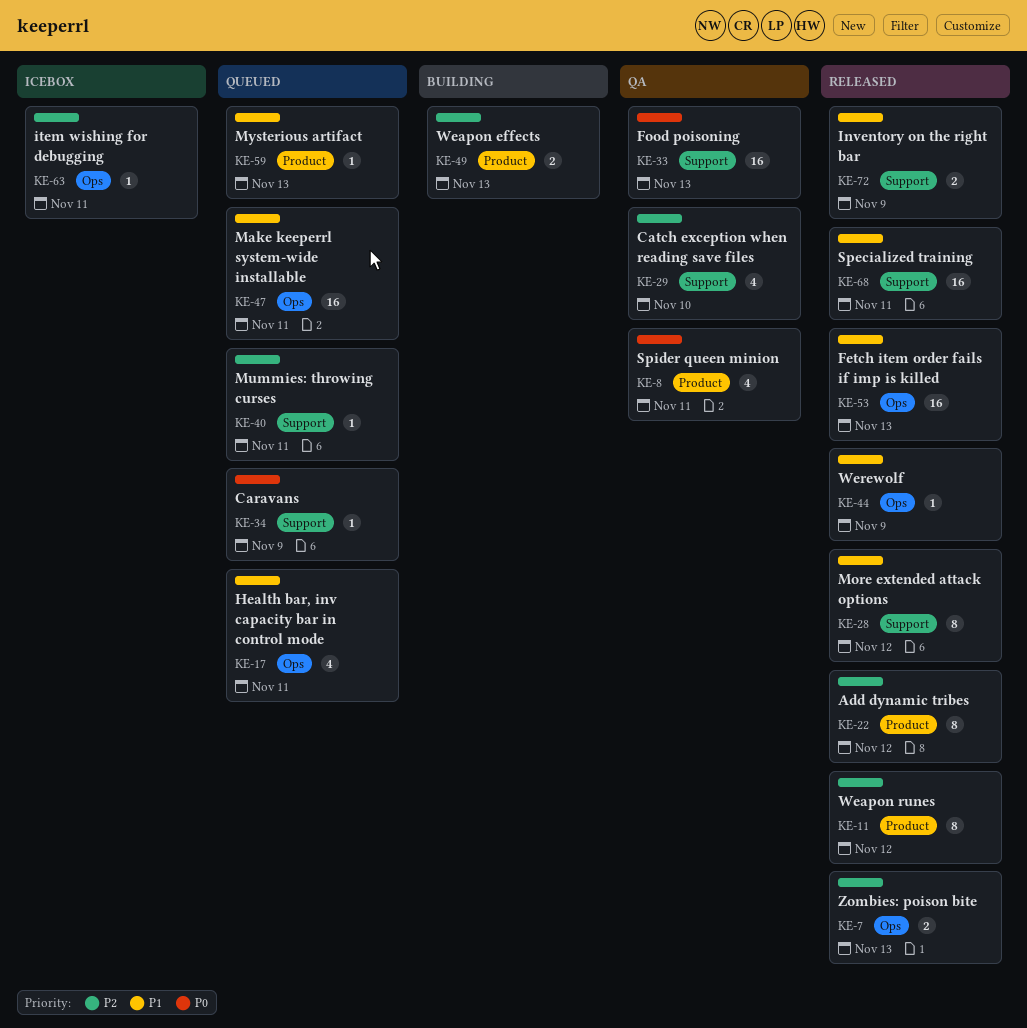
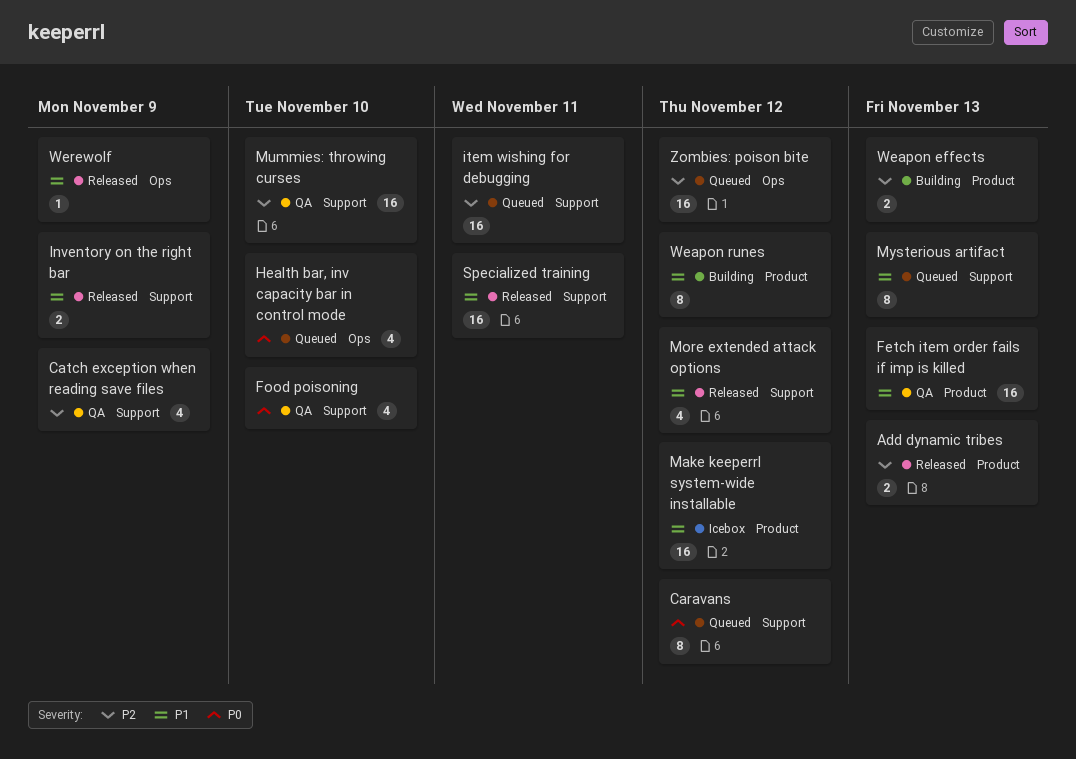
Add dynamic tribes, estimate: 8 -> 2
Add dynamic tribes, due: Nov 12 -> Nov 13
Caravans, estimate: 1 -> 8
Caravans, due: Nov 9 -> Nov 12
Catch exception when reading save files, due: Nov 10 -> Nov 9
Fetch item order fails if imp is killed, status: Released -> QA
Fetch item order fails if imp is killed, label: Ops -> Product
Food poisoning, estimate: 16 -> 4
Food poisoning, due: Nov 13 -> Nov 10
Health bar, inv capacity bar in control mode, priority: P1 -> P0
Health bar, inv capacity bar in control mode, due: Nov 11 -> Nov 10
item wishing for debugging, status: Icebox -> Queued
item wishing for debugging, label: Ops -> Support
item wishing for debugging, estimate: 1 -> 16
Make keeperrl system-wide installable, status: Queued -> Icebox
Make keeperrl system-wide installable, label: Ops -> Product
Make keeperrl system-wide installable, due: Nov 11 -> Nov 12
More extended attack options, estimate: 8 -> 4
Mummies: throwing curses, status: Queued -> QA
Mummies: throwing curses, estimate: 1 -> 16
Mummies: throwing curses, due: Nov 11 -> Nov 10
Mysterious artifact, label: Product -> Support
Mysterious artifact, estimate: 1 -> 8
Spider queen minion: present -> none
Weapon runes, status: Released -> Building
Weapon runes, priority: P2 -> P1
Zombies: poison bite, status: Released -> Queued
Zombies: poison bite, estimate: 2 -> 16
Zombies: poison bite, due: Nov 13 -> Nov 12

